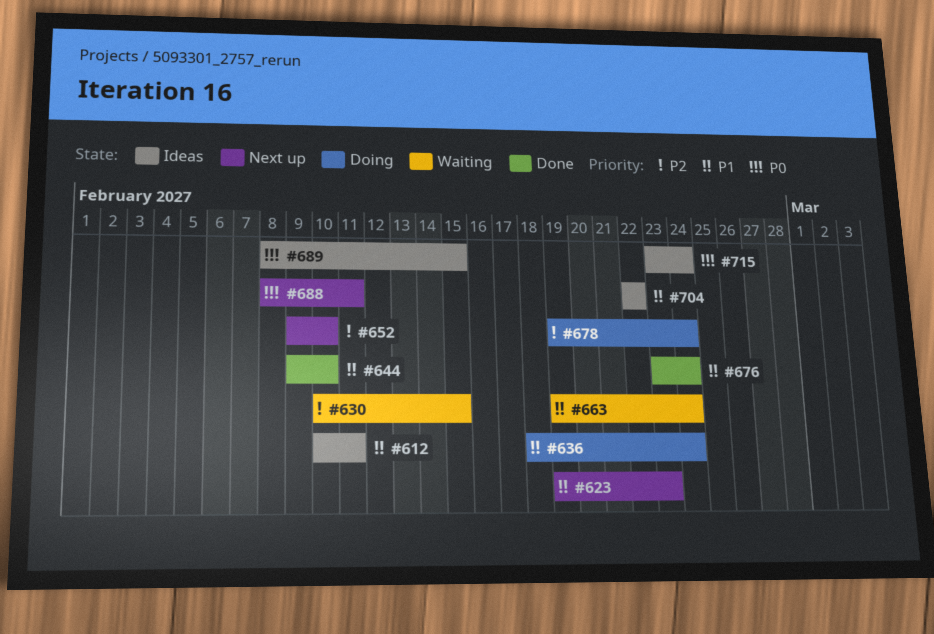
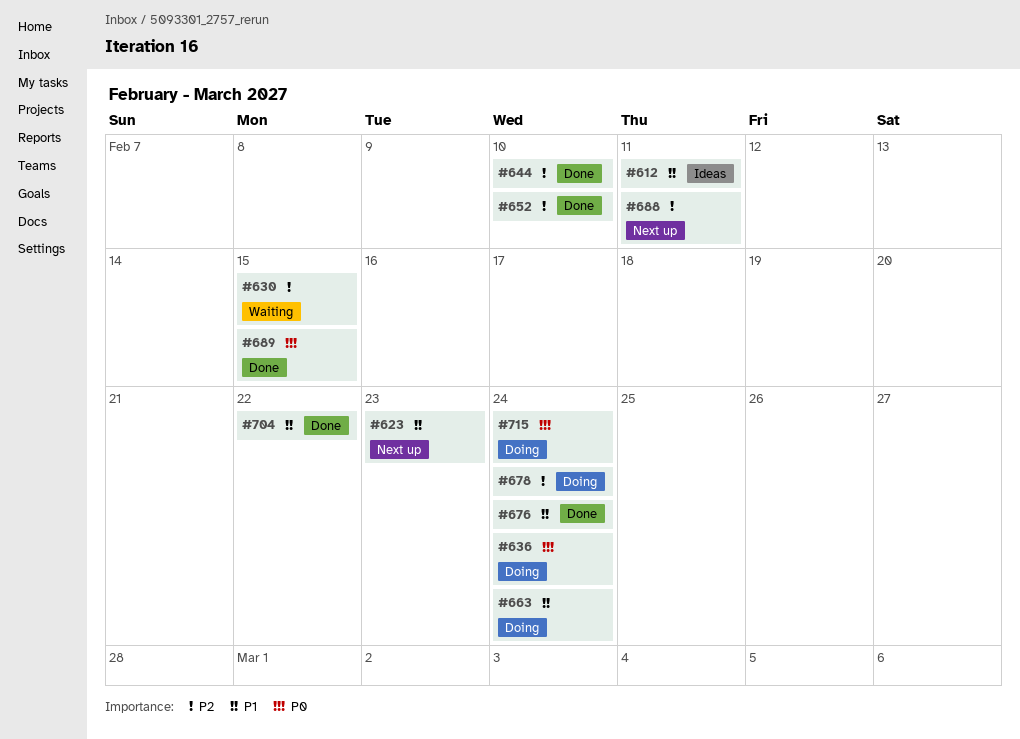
#636, priority: P1 -> P0
#644, priority: P1 -> P2
#652, status: Next up -> Done
#663, status: Waiting -> Doing
#688, priority: P0 -> P2
#689, status: Ideas -> Done
#704, status: Ideas -> Done
#715, status: Ideas -> Doing

